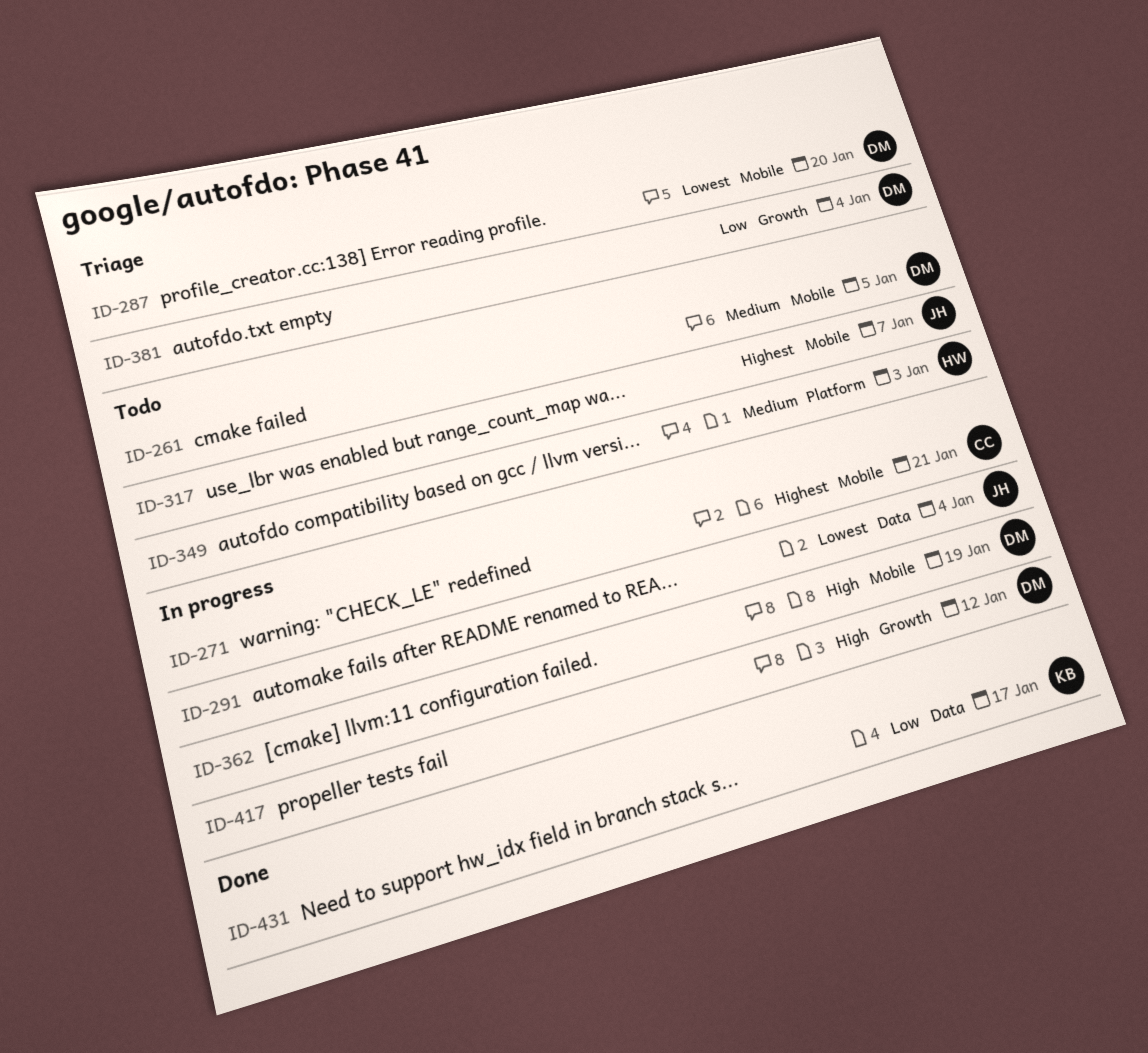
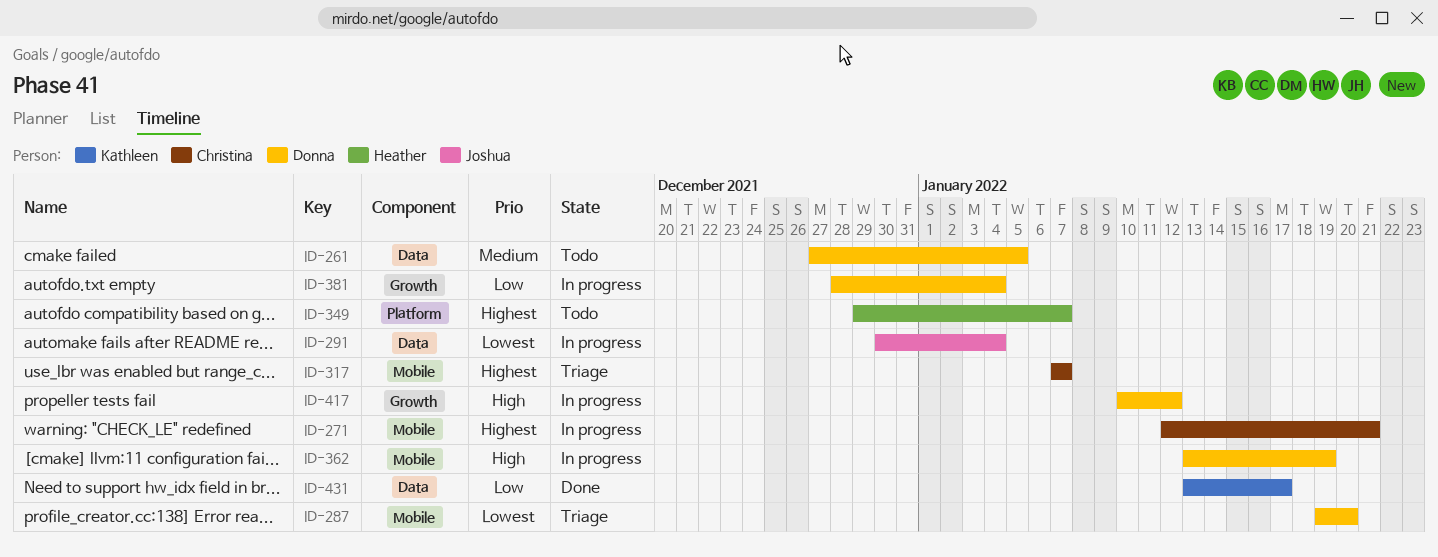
ID-261, label: Mobile -> Data
ID-317, status: Todo -> Triage
ID-317, owner: Joshua -> Christina
ID-349, priority: Medium -> Highest
ID-349, due: Jan 3 -> Jan 7
ID-381, status: Triage -> In progress

